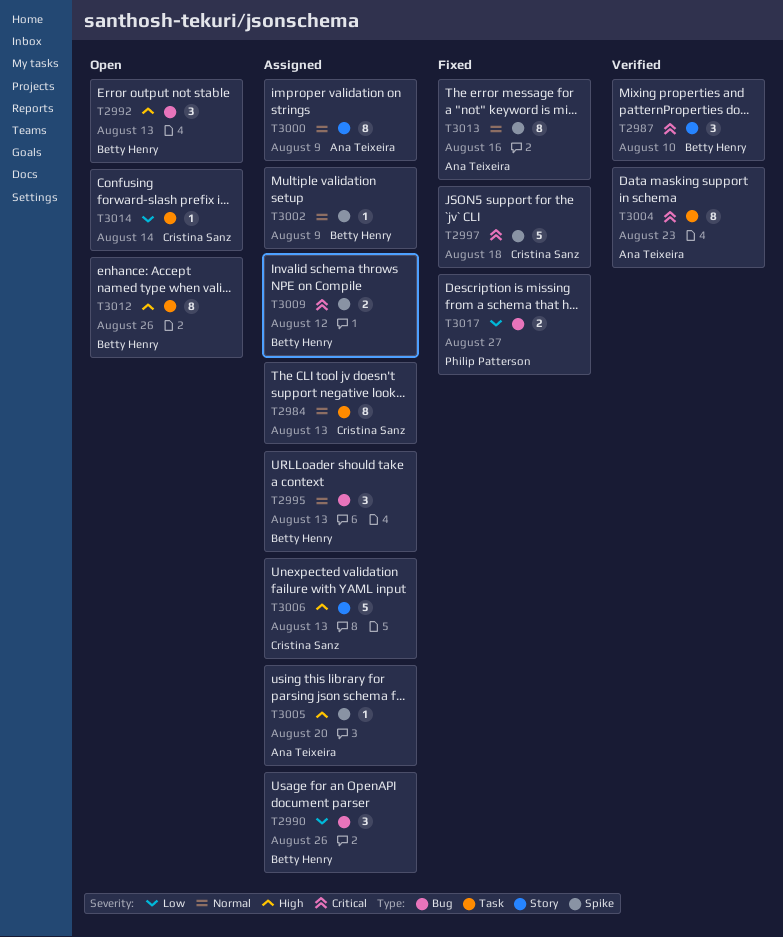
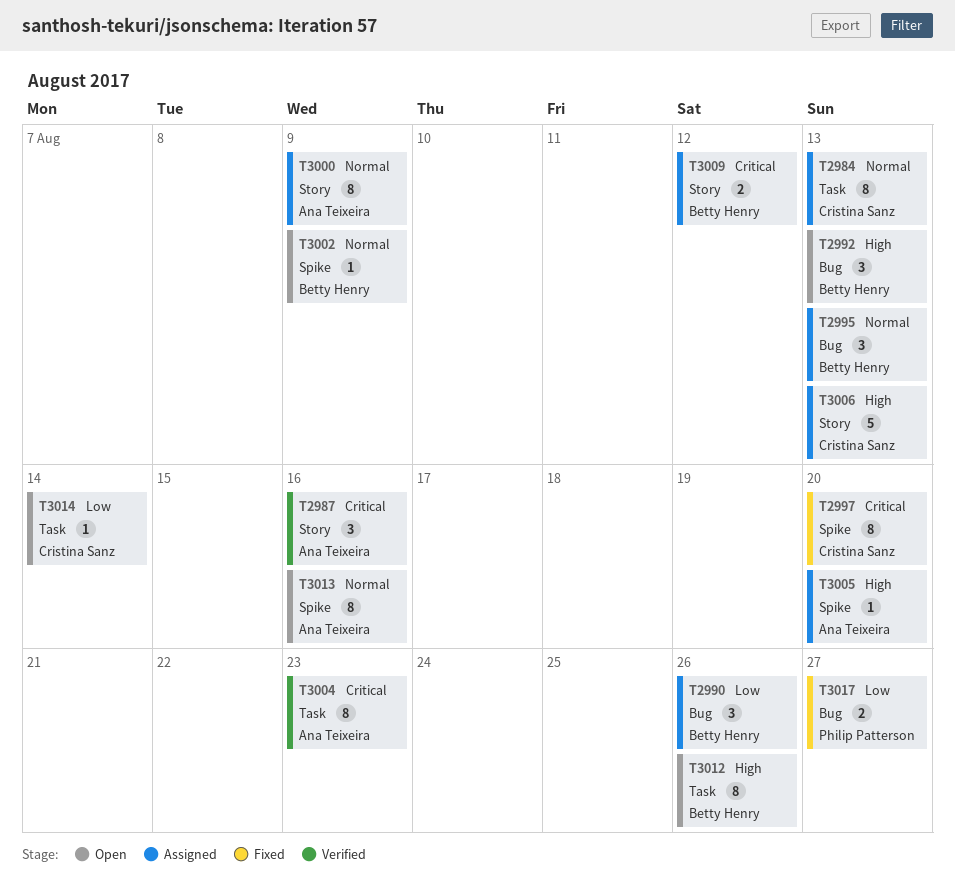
T2987, owner: Betty Henry -> Ana Teixeira
T2987, due: Aug 10 -> Aug 16
T2997, estimate: 5 -> 8
T2997, due: Aug 18 -> Aug 20
T3002, status: Assigned -> Open
T3009, label: Spike -> Story
T3013, status: Fixed -> Open

